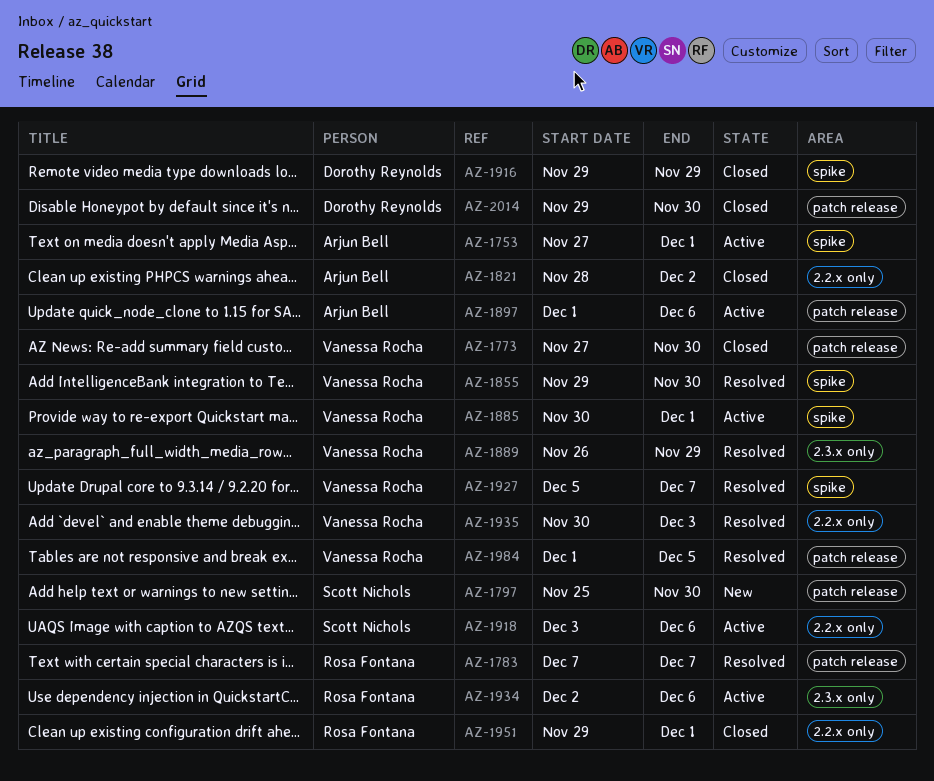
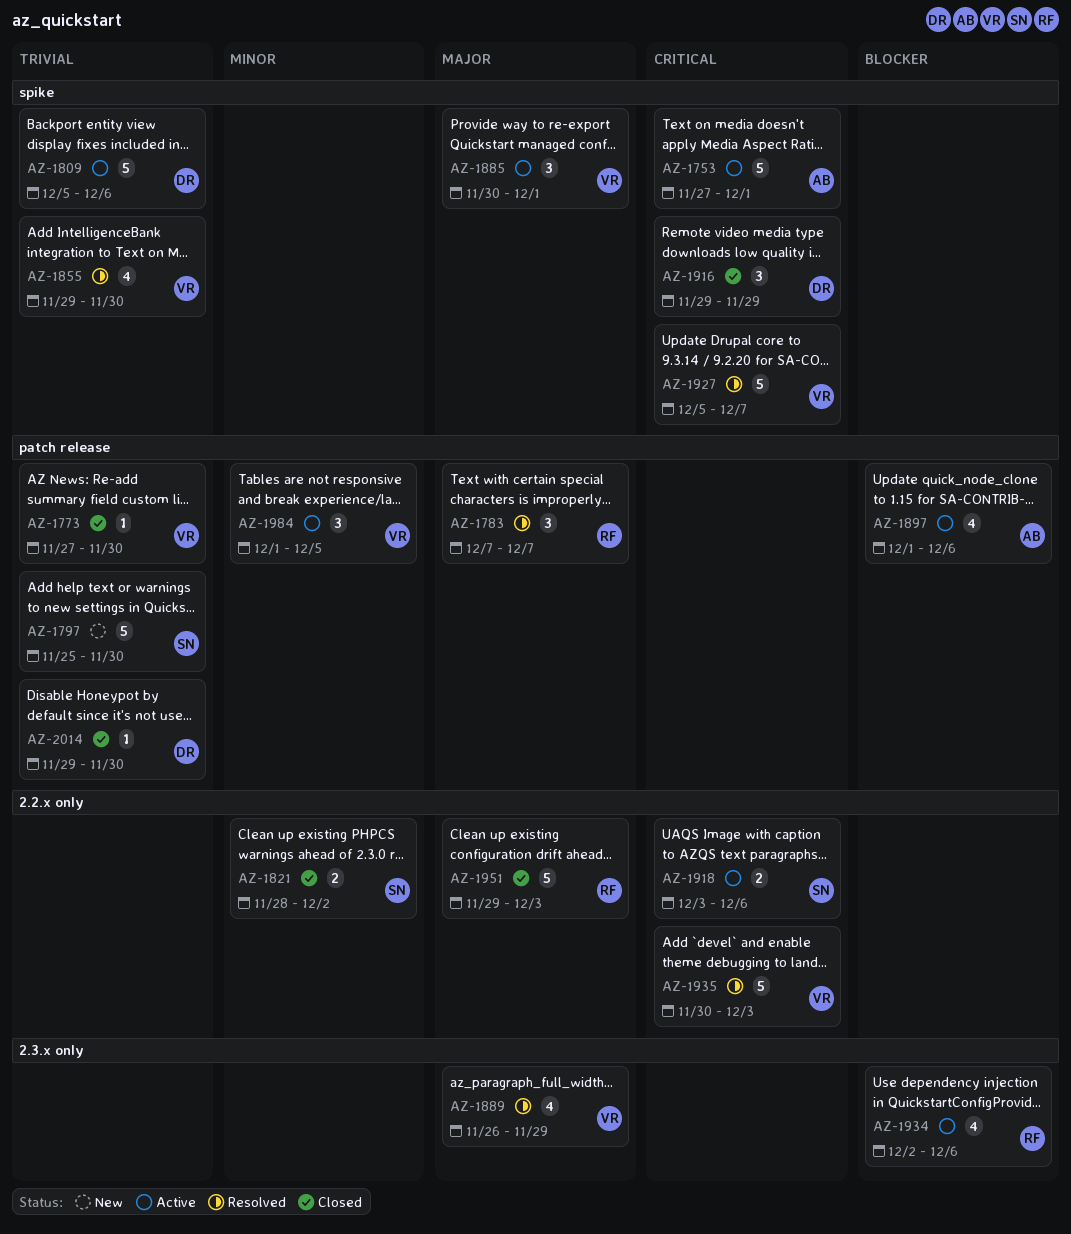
AZ-1809: none -> present
AZ-1821, owner: Arjun Bell -> Scott Nichols
AZ-1951, due: Dec 1 -> Dec 3
AZ-1984, status: Resolved -> Active

